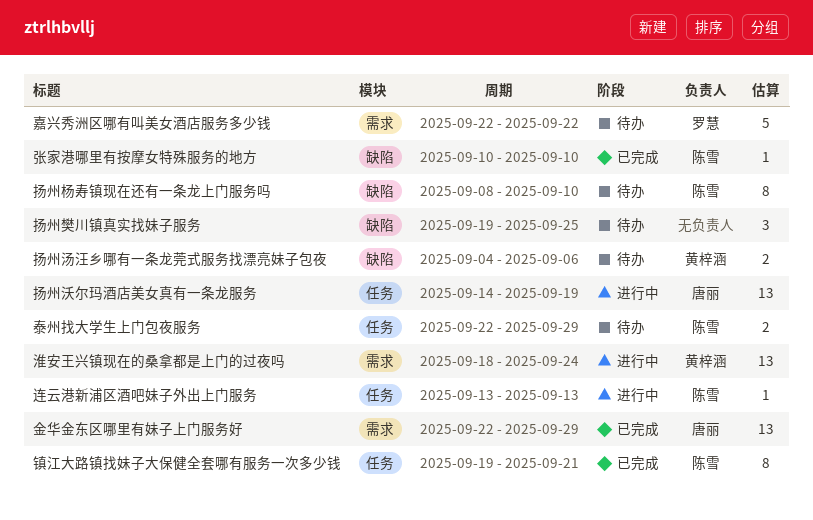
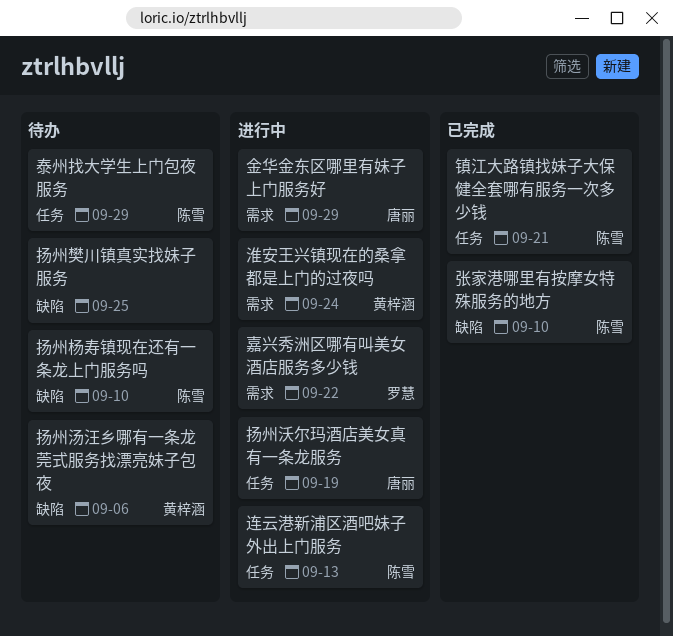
嘉兴秀洲区哪有叫美女酒店服务多少钱, status: 待办 -> 进行中
金华金东区哪里有妹子上门服务好, status: 已完成 -> 进行中

